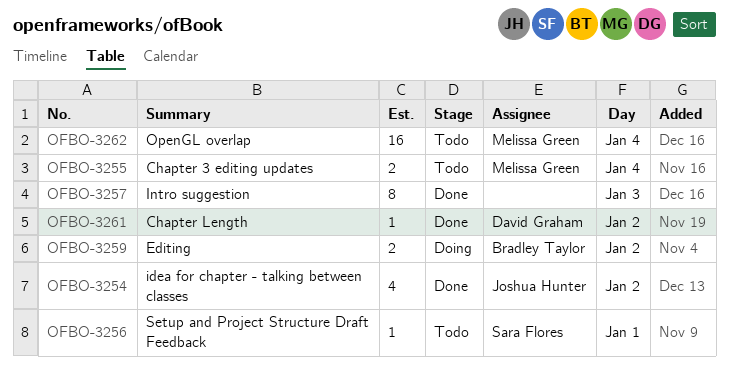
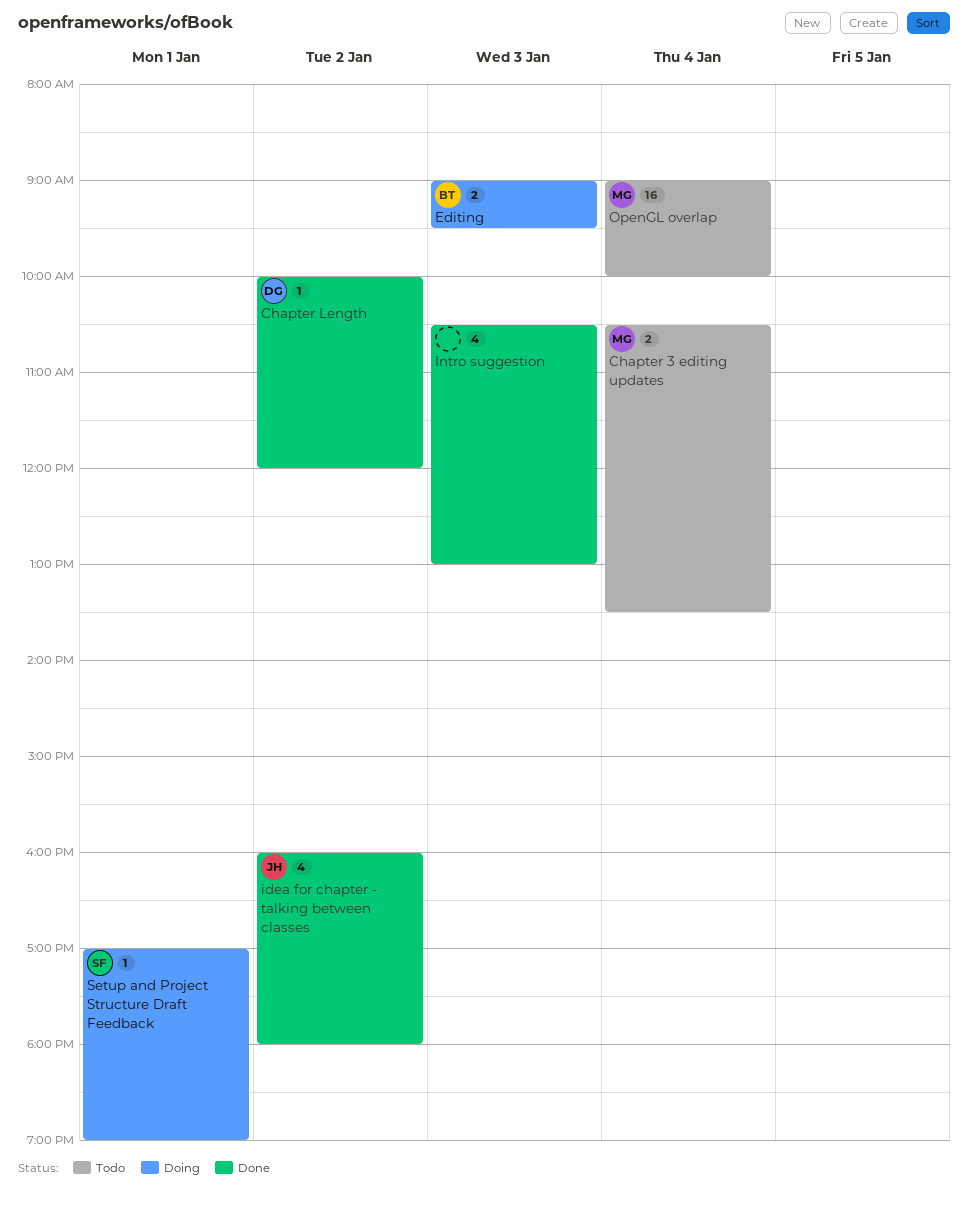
Editing, day: Jan 2 -> Jan 3
Intro suggestion, estimate: 8 -> 4
Setup and Project Structure Draft Feedback, status: Todo -> Doing

